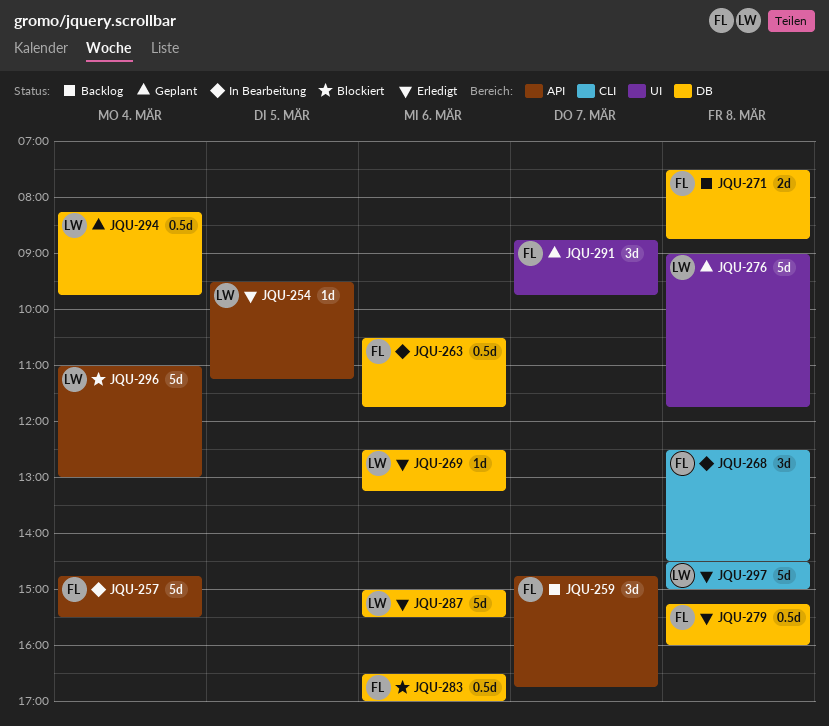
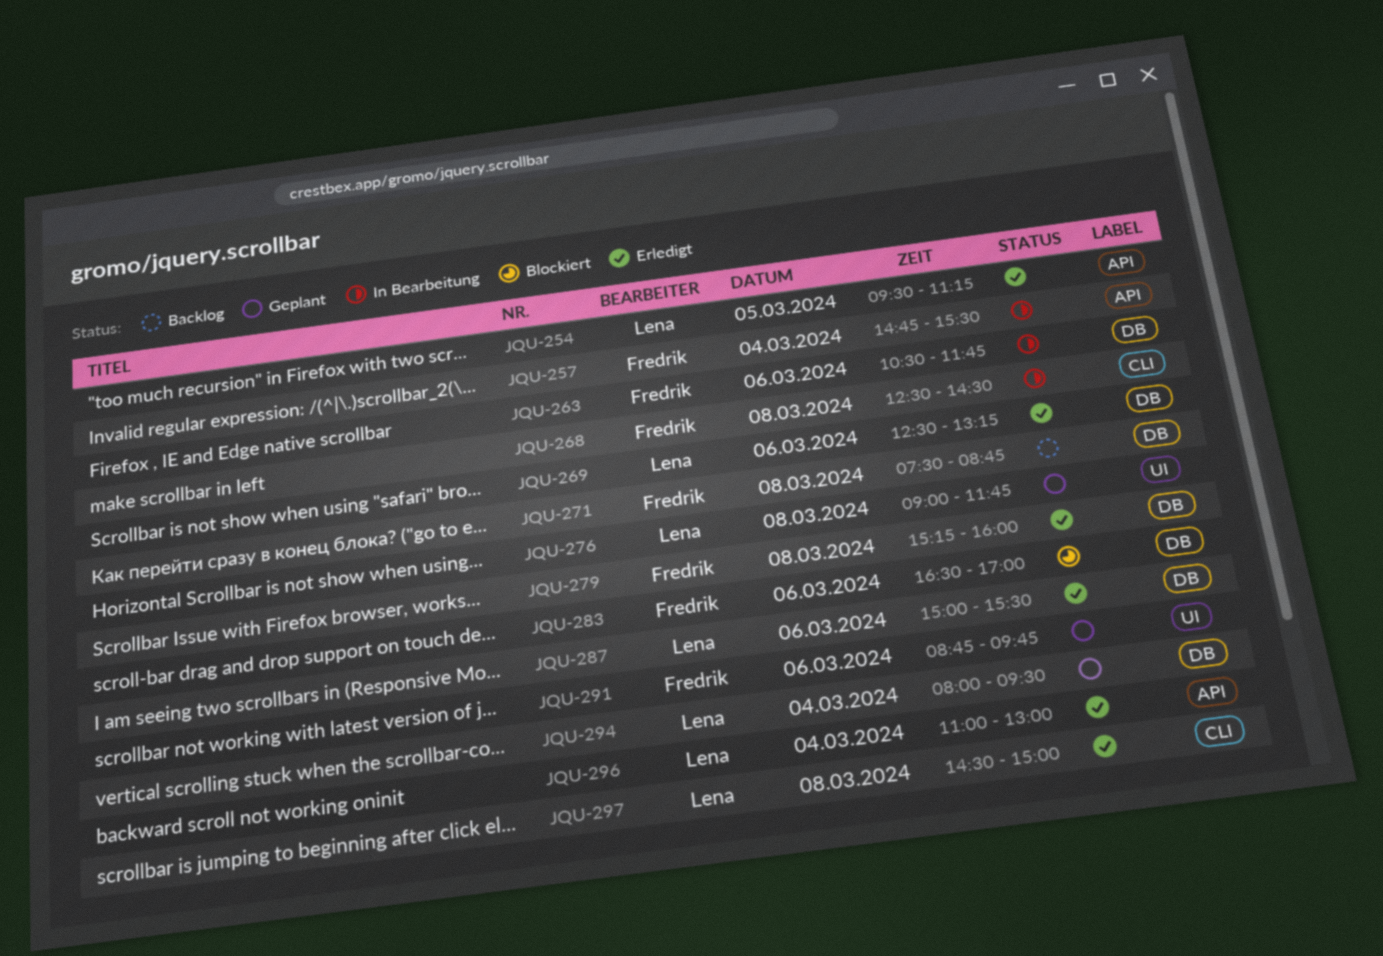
JQU-259: present -> none
JQU-291, day: Mar 7 -> Mar 6
JQU-294, begins: 08:15 -> 08:00
JQU-294, ends: 09:45 -> 09:30
JQU-296, status: Blockiert -> Erledigt

